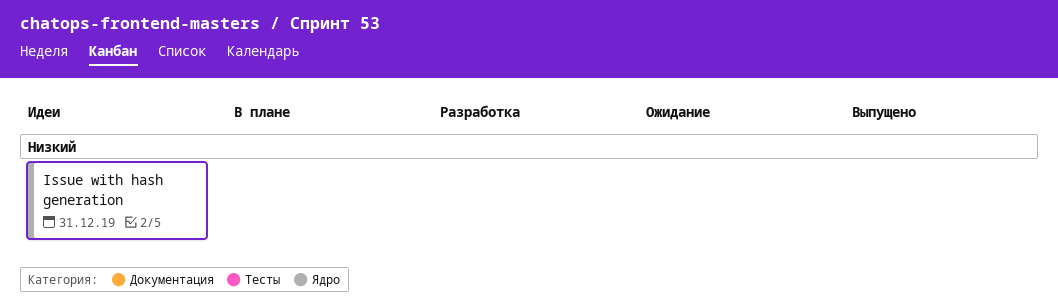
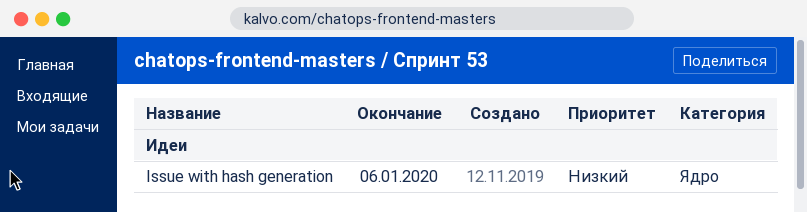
Issue with hash generation, due: Dec 31 -> Jan 6

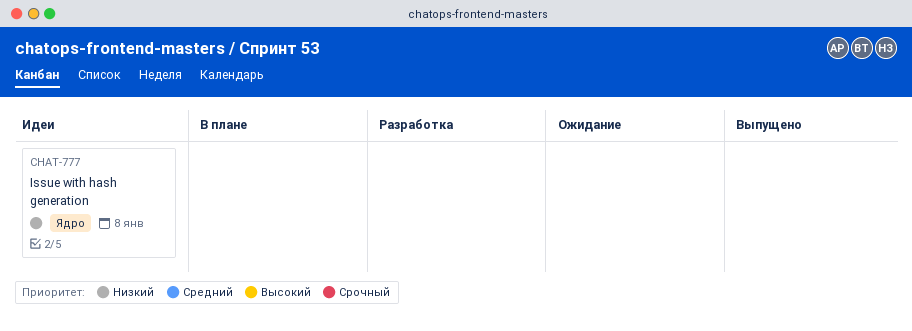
Issue with hash generation, due: Jan 6 -> Jan 8

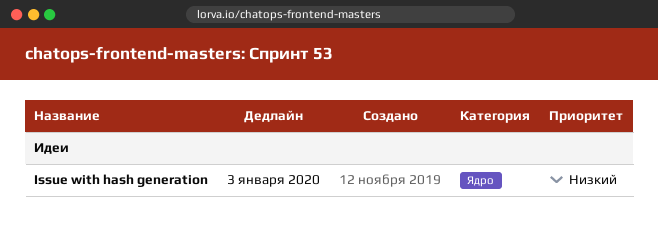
Issue with hash generation, due: Jan 8 -> Jan 3

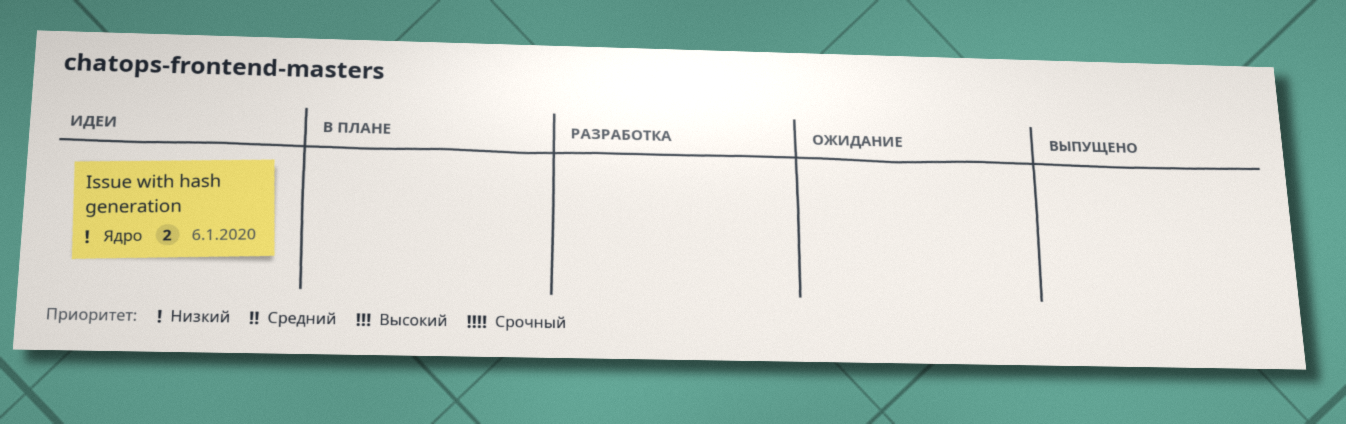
Issue with hash generation, due: Jan 3 -> Jan 6

